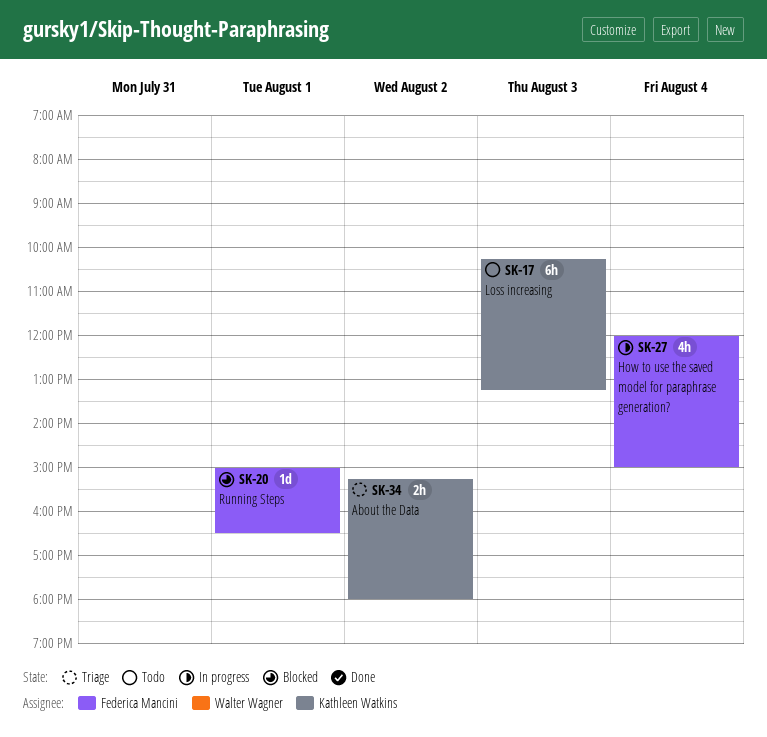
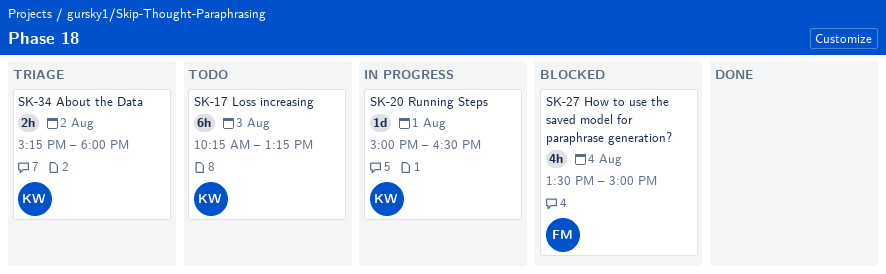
SK-20, status: Blocked -> In progress
SK-20, owner: Federica Mancini -> Kathleen Watkins
SK-27, status: In progress -> Blocked
SK-27, begins: 12:00 -> 13:30

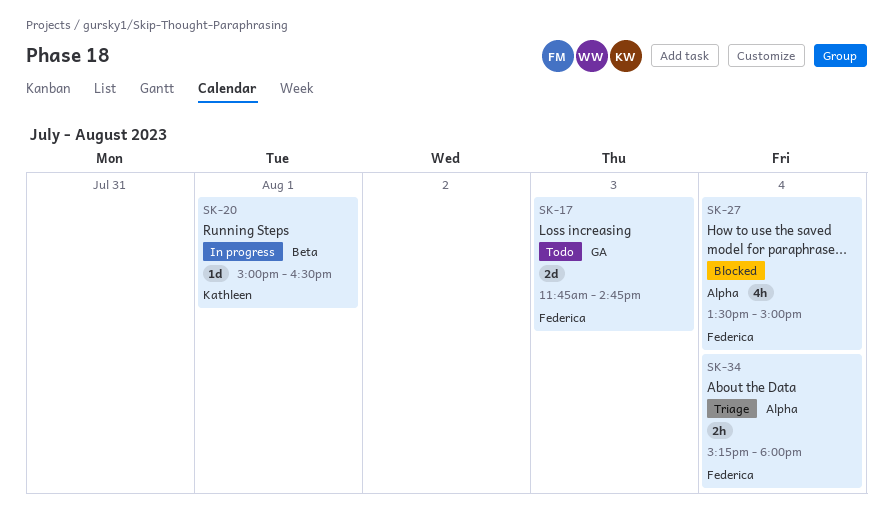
SK-17, owner: Kathleen -> Federica
SK-17, estimate: 6h -> 2d
SK-17, begins: 10:15 -> 11:45
SK-17, ends: 13:15 -> 14:45
SK-34, owner: Kathleen -> Federica
SK-34, day: Aug 2 -> Aug 4

